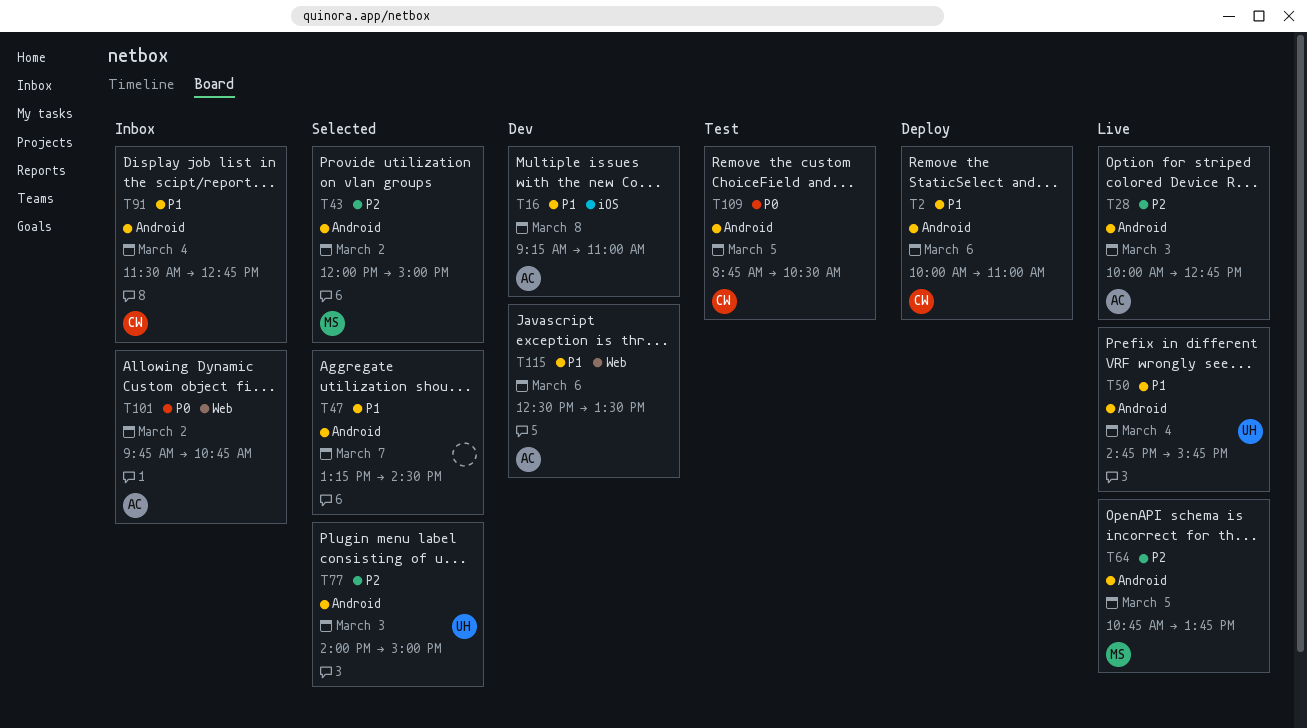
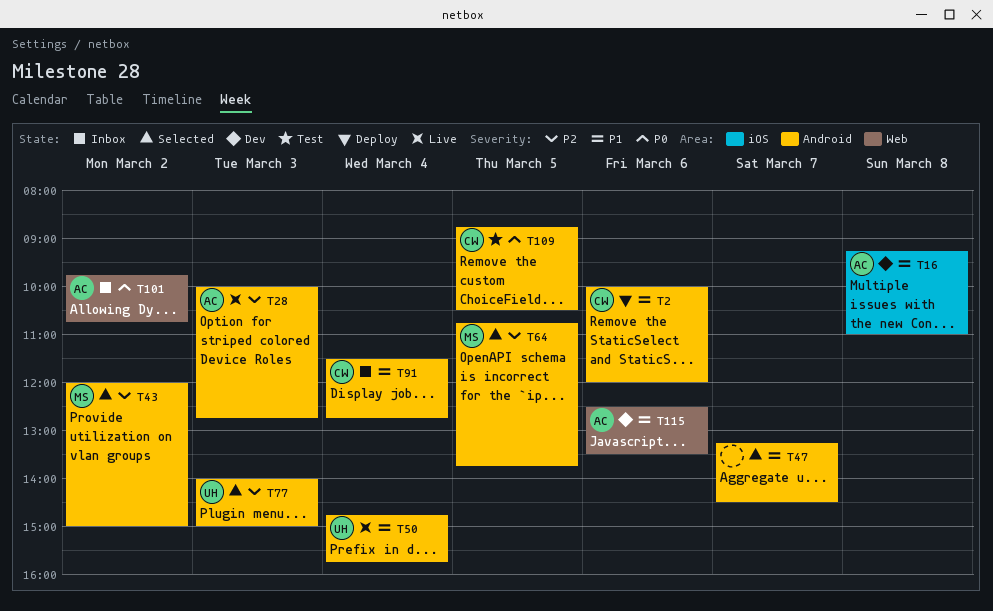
T2, ends: 11:00 -> 12:00
T64, status: Live -> Selected

